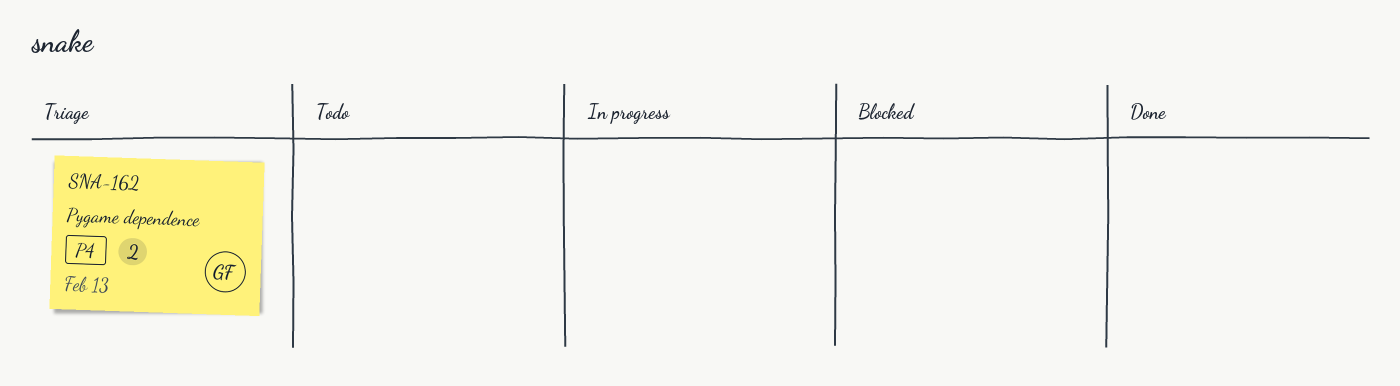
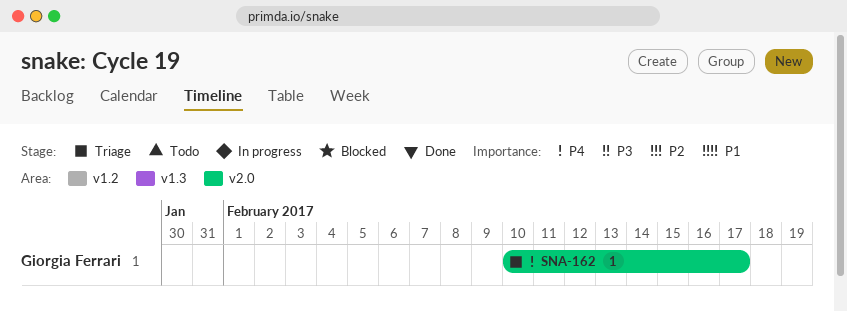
SNA-162, estimate: 2 -> 1
SNA-162, due: Feb 13 -> Feb 17

